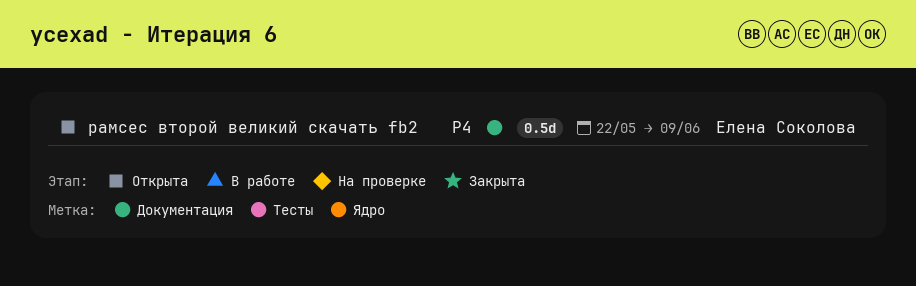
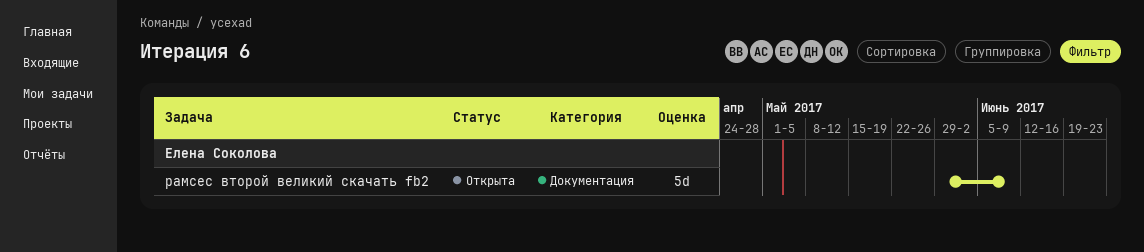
рамсес второй великий скачать fb2, estimate: 0.5d -> 5d
рамсес второй великий скачать fb2, start: May 22 -> May 29

